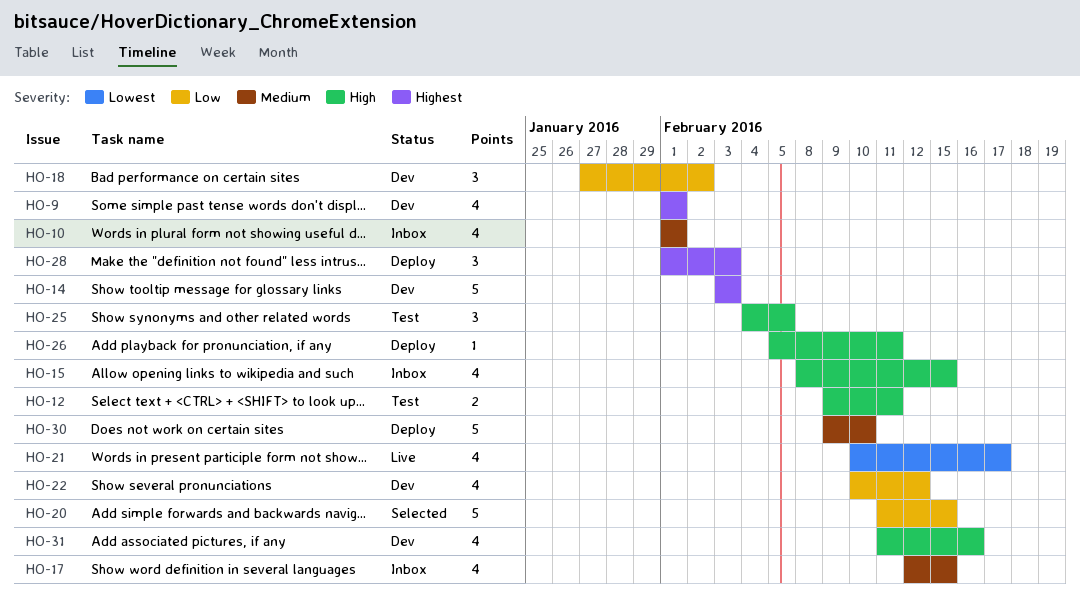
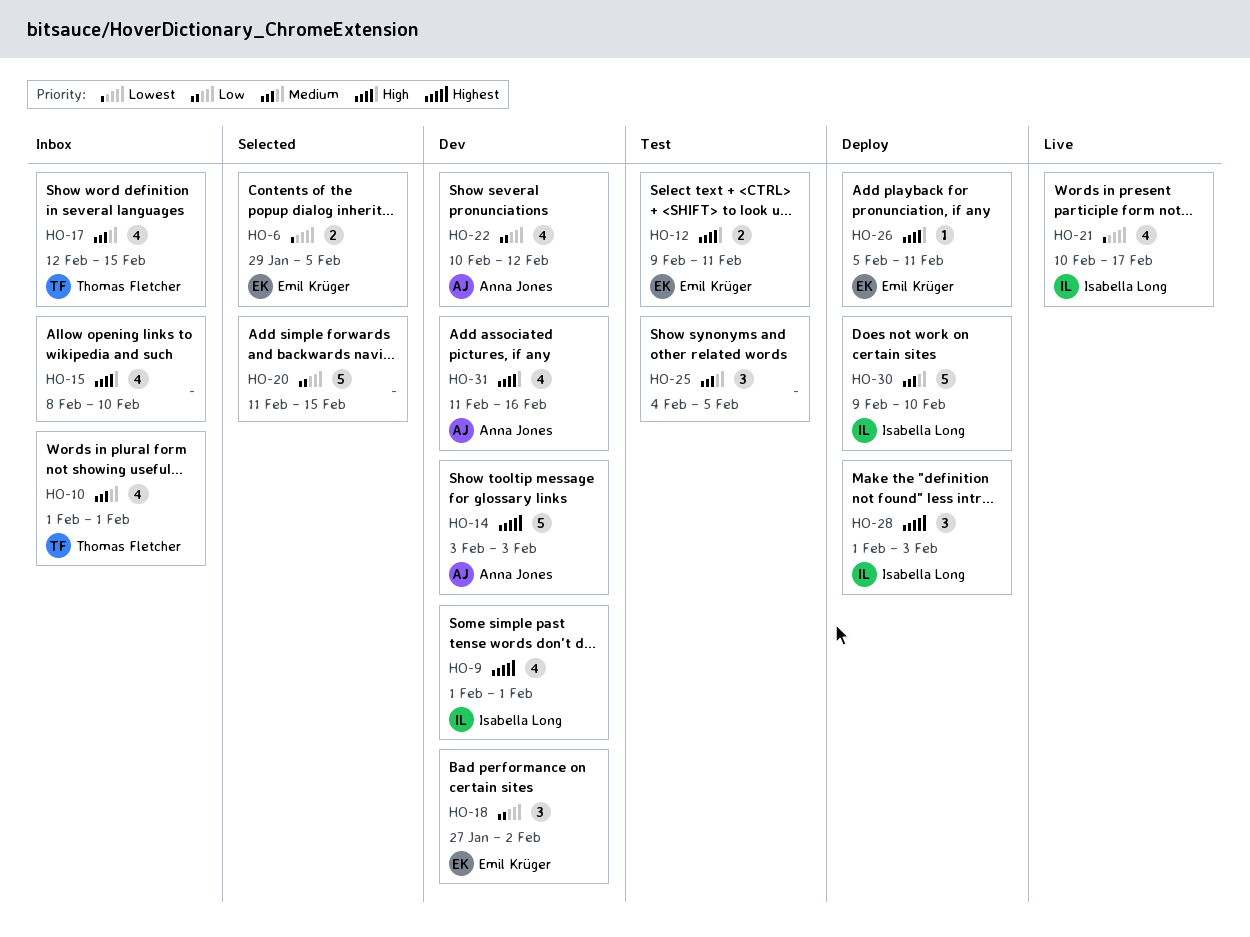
HO-6: none -> present
HO-15, due: Feb 15 -> Feb 10
HO-25, priority: High -> Medium

